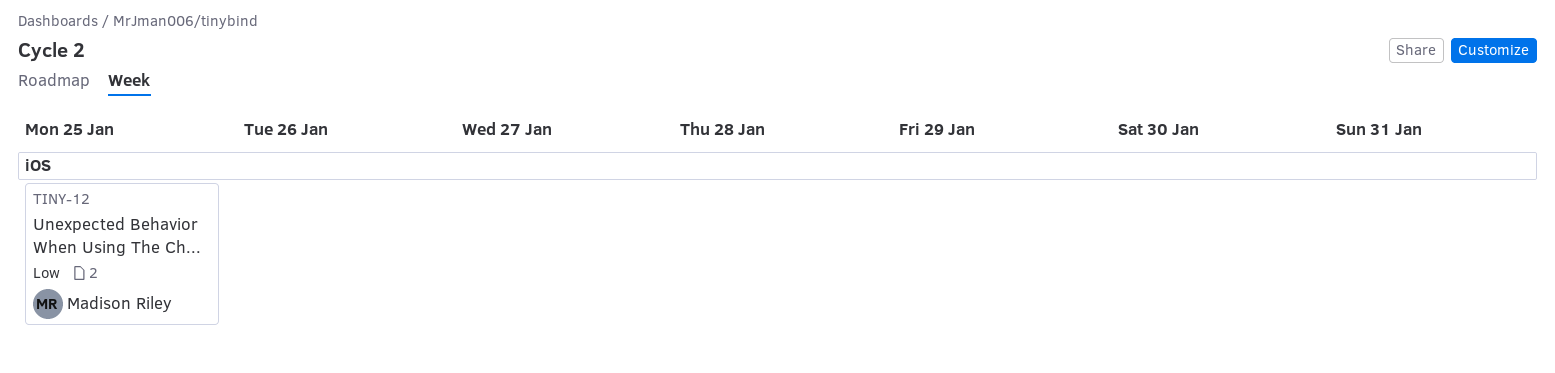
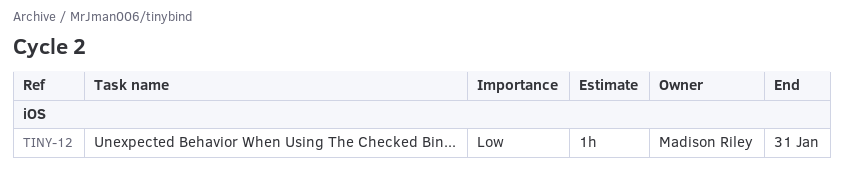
TINY-12, due: Jan 25 -> Jan 31

